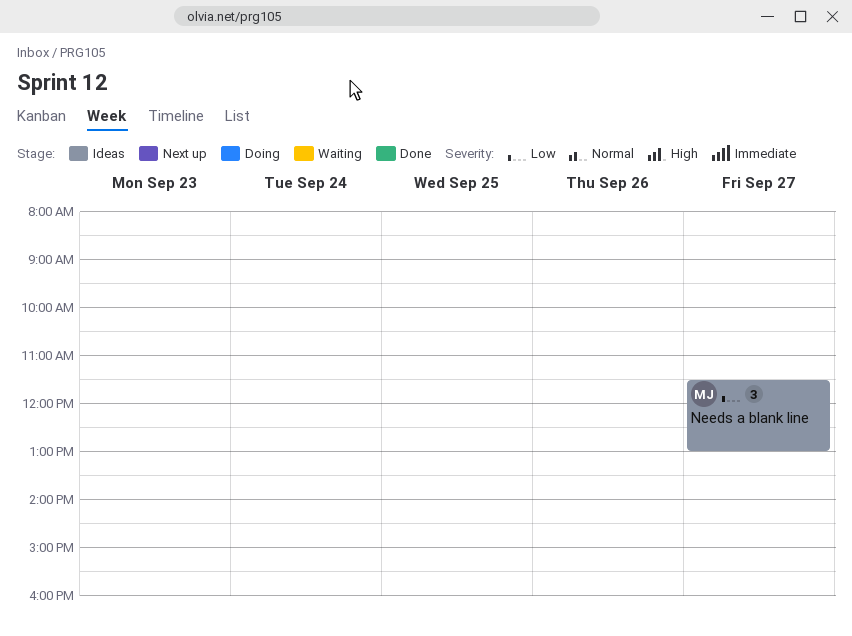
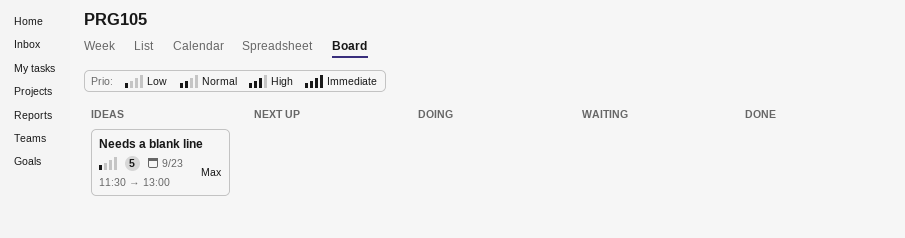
Needs a blank line, estimate: 3 -> 5
Needs a blank line, day: Sep 27 -> Sep 23

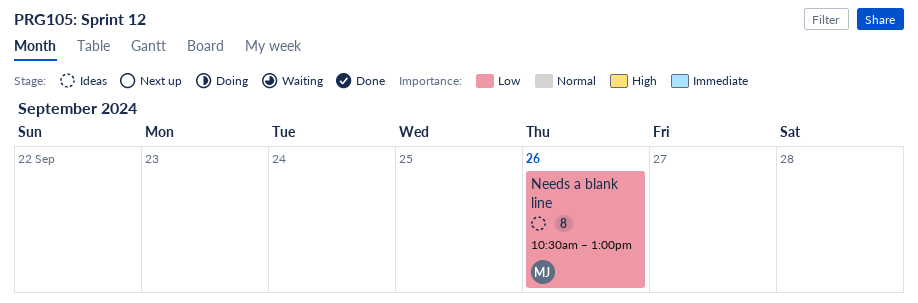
Needs a blank line, estimate: 5 -> 8
Needs a blank line, day: Sep 23 -> Sep 26
Needs a blank line, begins: 11:30 -> 10:30

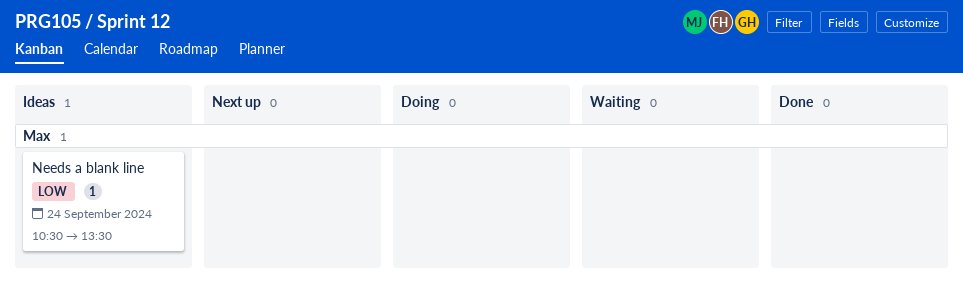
Needs a blank line, estimate: 8 -> 1
Needs a blank line, day: Sep 26 -> Sep 24
Needs a blank line, ends: 13:00 -> 13:30

